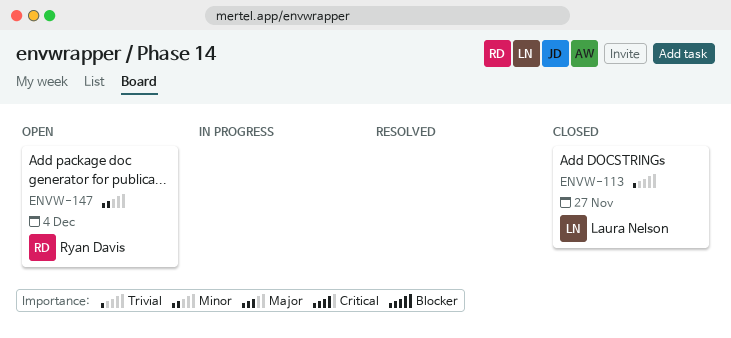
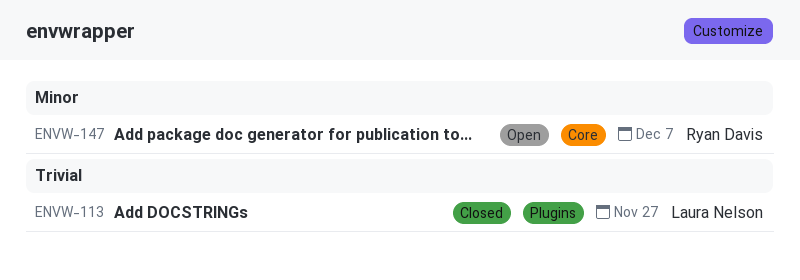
ENVW-147, due: Dec 4 -> Dec 7

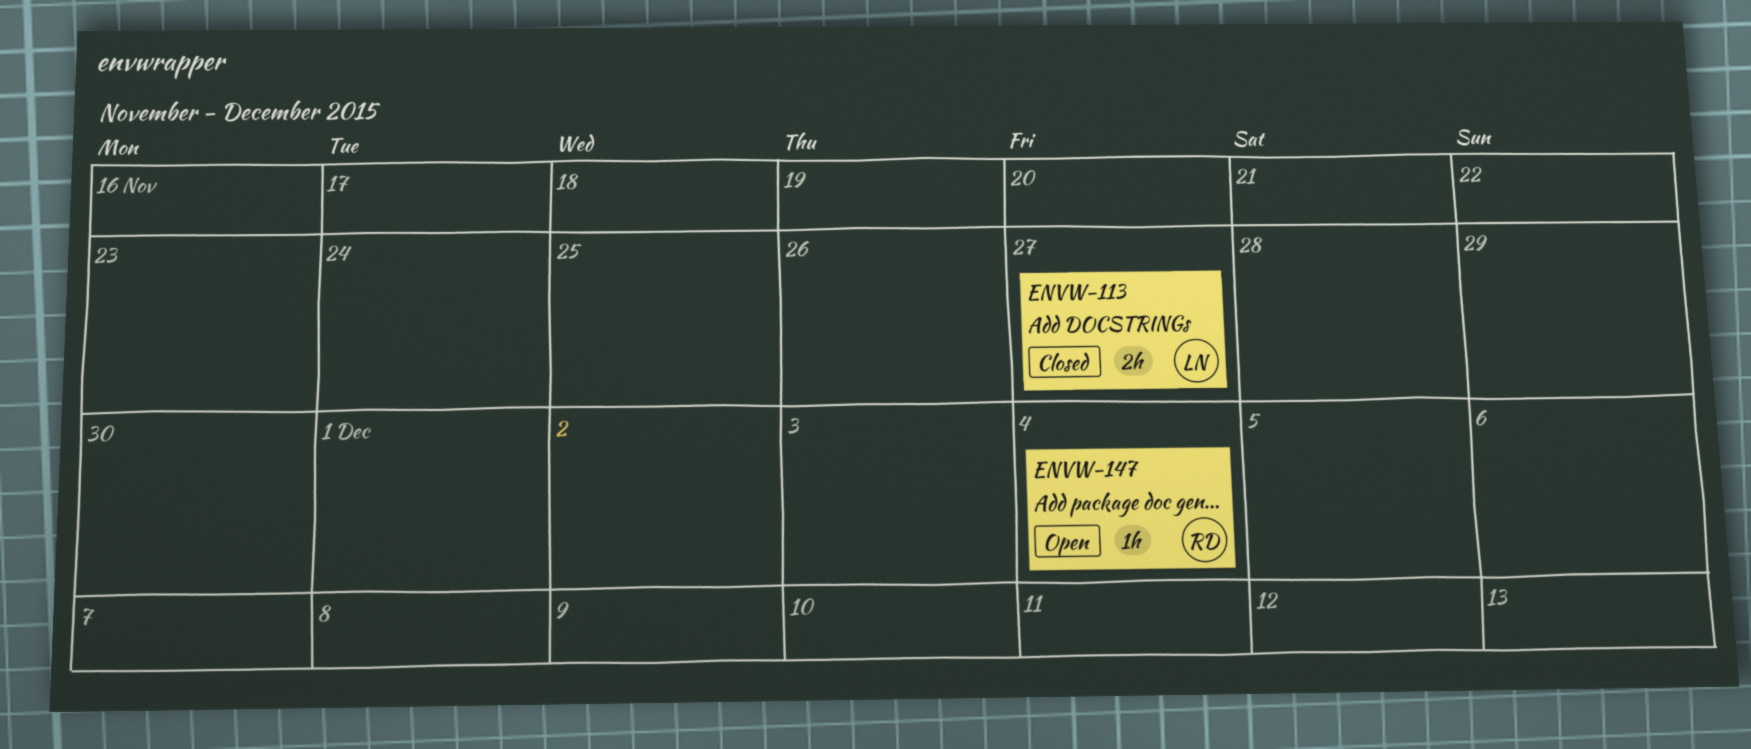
ENVW-147, due: Dec 7 -> Dec 4

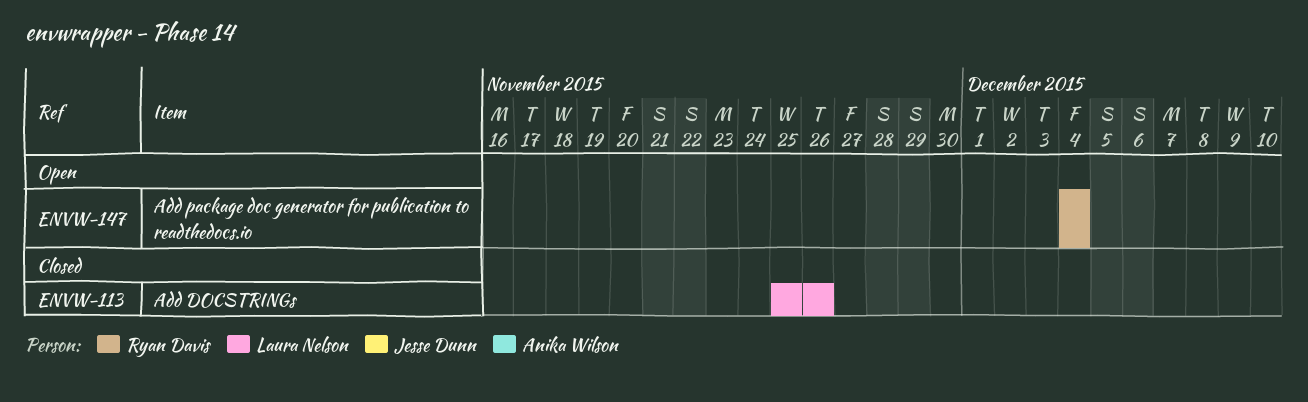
ENVW-113, due: Nov 27 -> Nov 26

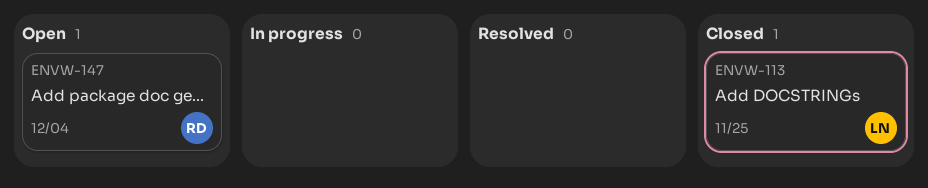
ENVW-113, due: Nov 26 -> Nov 25

